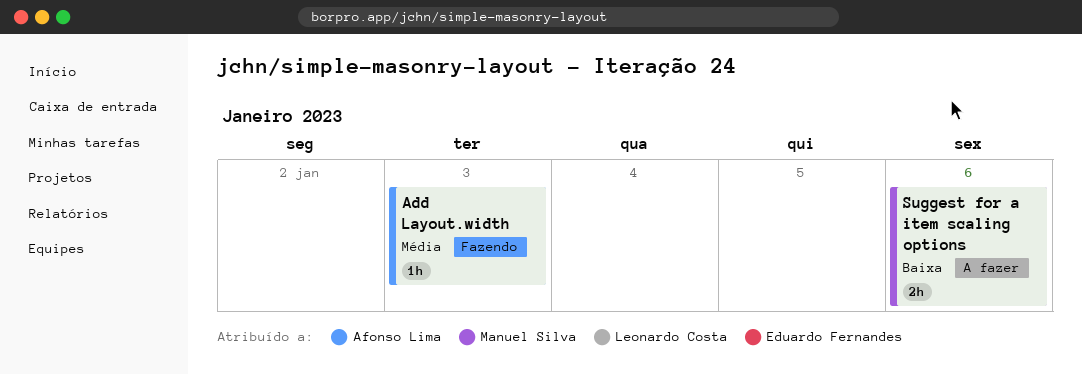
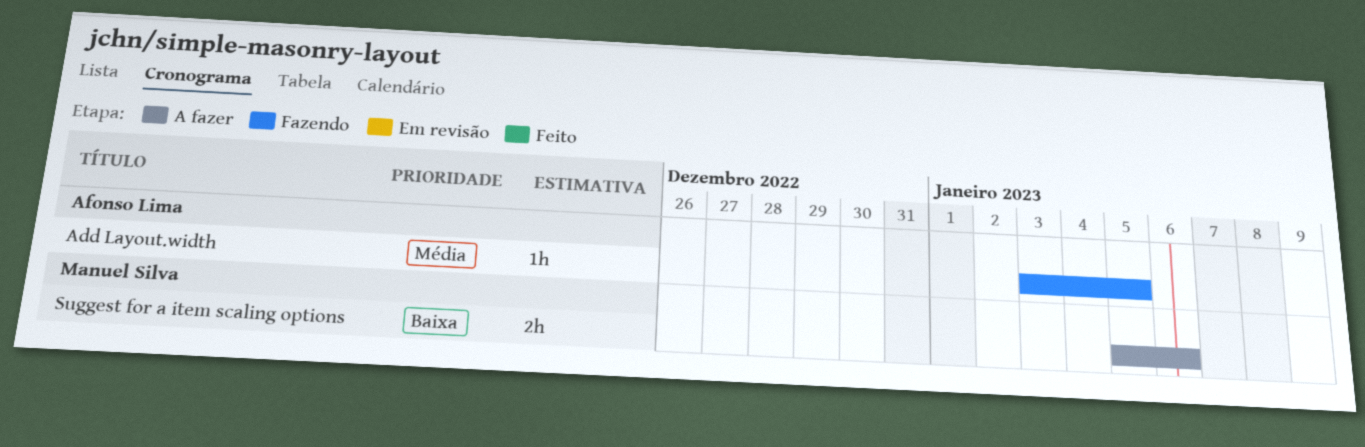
Add Layout.width, due: Jan 3 -> Jan 5

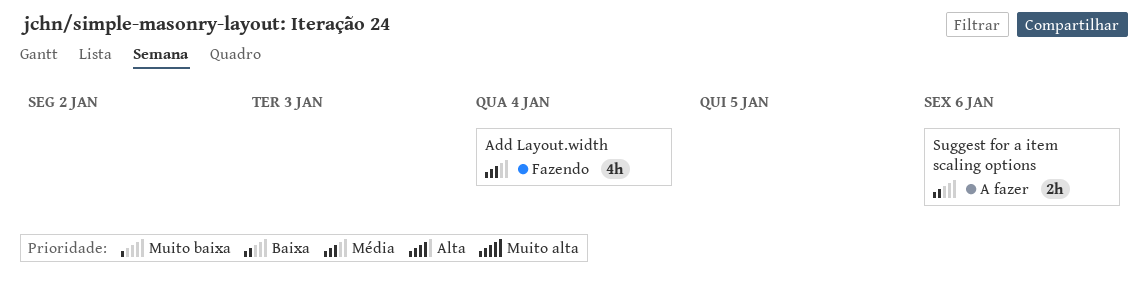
Add Layout.width, estimate: 1h -> 4h
Add Layout.width, due: Jan 5 -> Jan 4

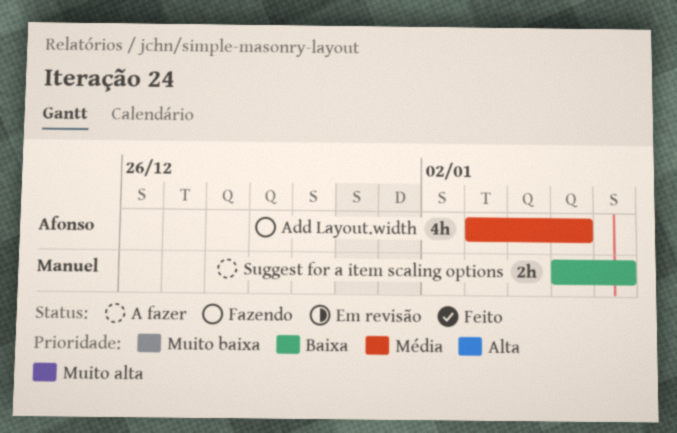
Add Layout.width, due: Jan 4 -> Jan 5

